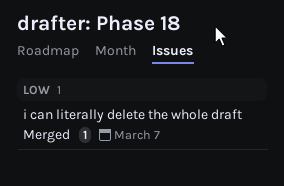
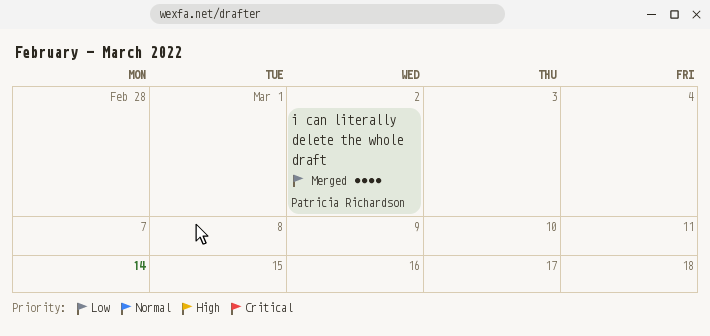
i can literally delete the whole draft, estimate: 1 -> 4
i can literally delete the whole draft, due: Mar 7 -> Mar 2

